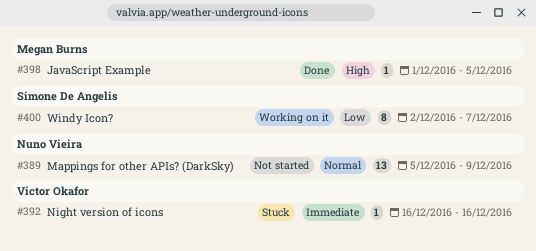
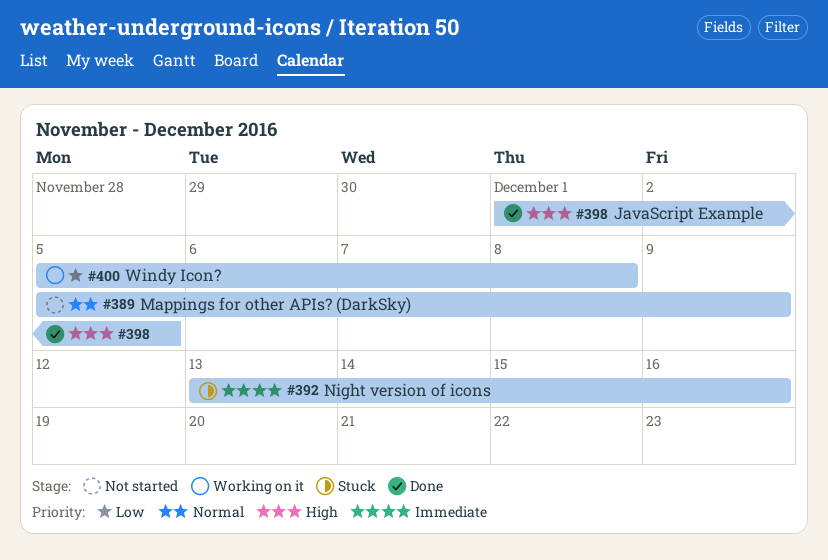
#392, start: Dec 16 -> Dec 13
#400, start: Dec 2 -> Dec 5
#400, due: Dec 7 -> Dec 8

